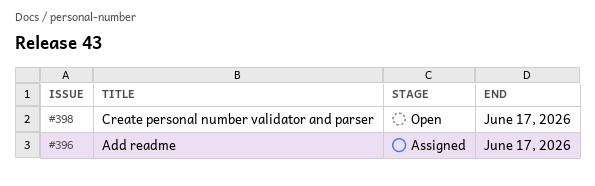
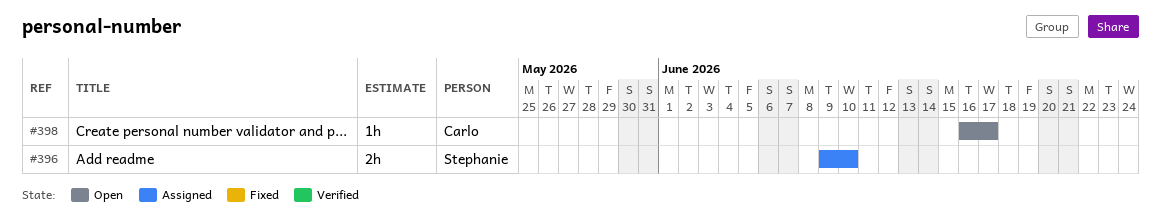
#396, due: Jun 17 -> Jun 10

